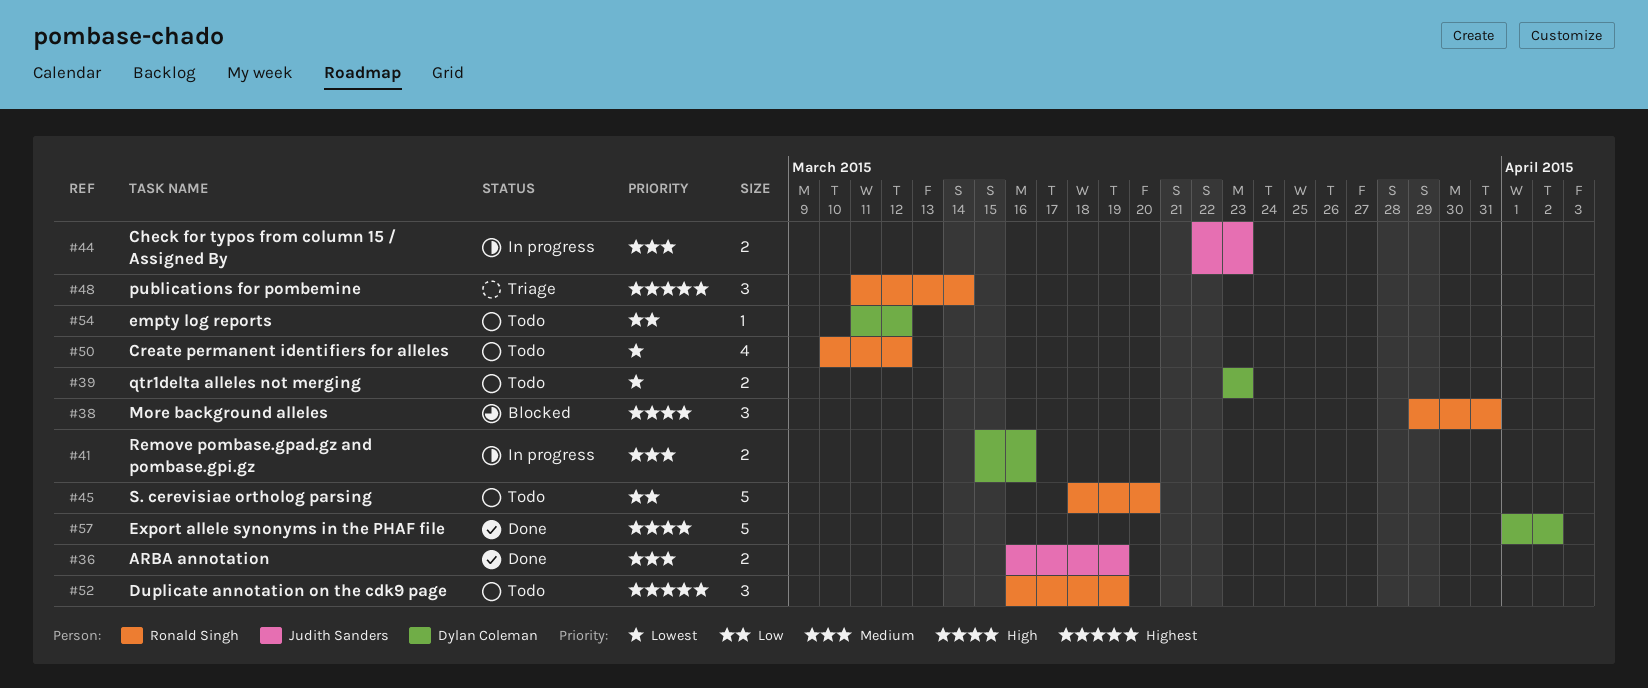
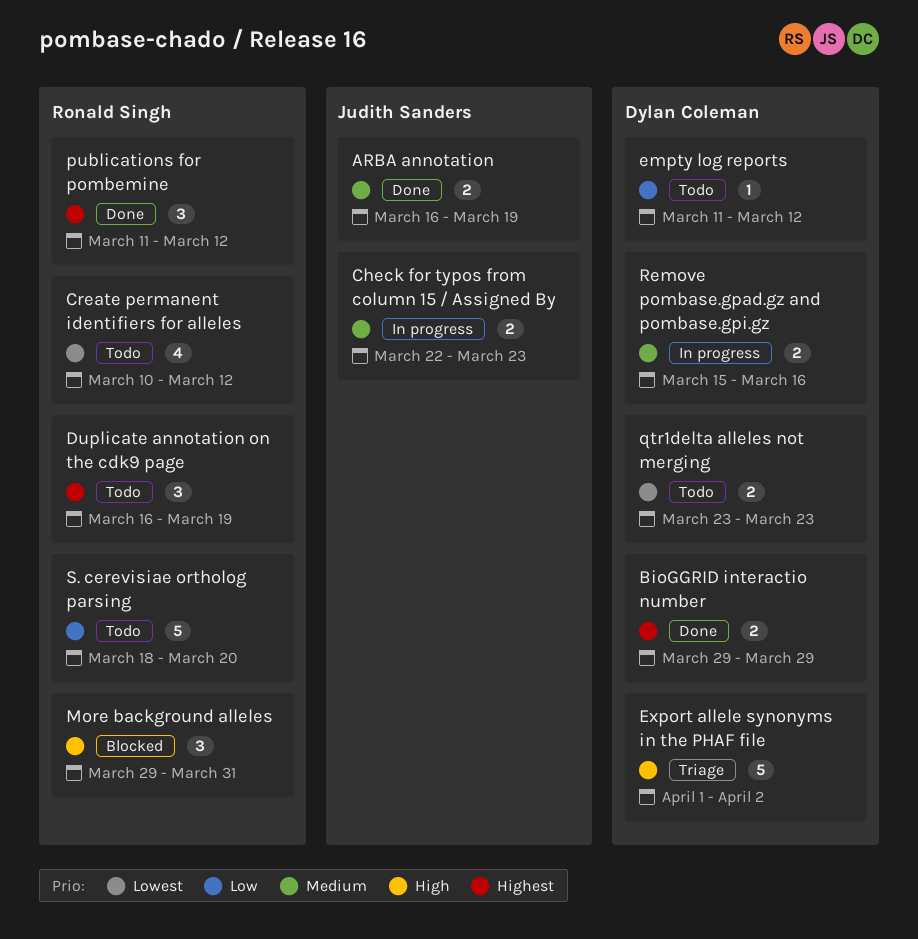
BioGGRID interactio number: none -> present
Export allele synonyms in the PHAF file, status: Done -> Triage
publications for pombemine, status: Triage -> Done
publications for pombemine, due: Mar 14 -> Mar 12

